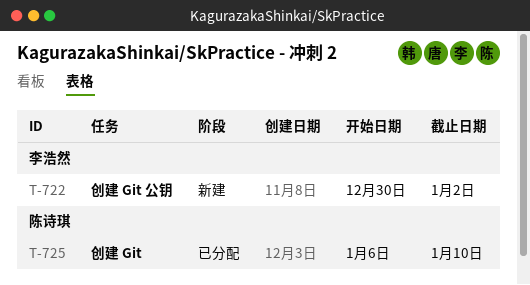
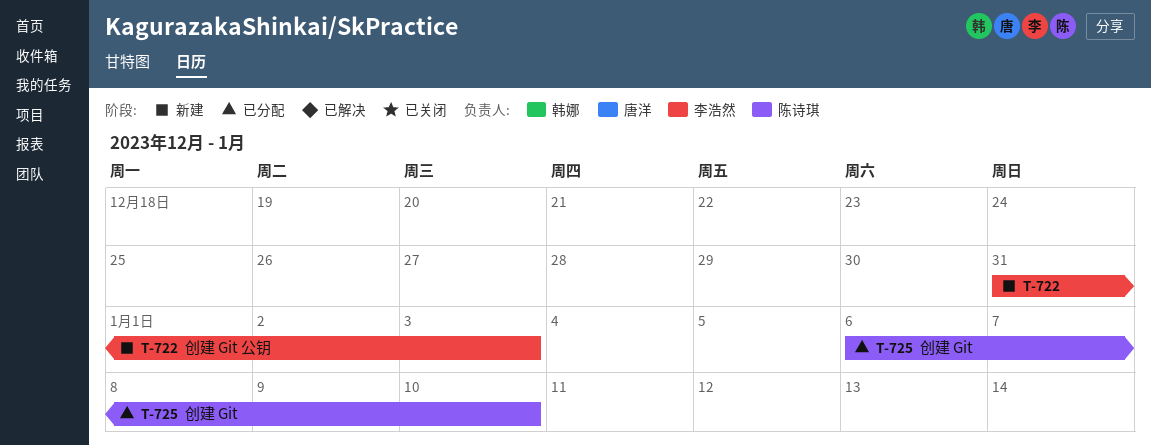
T-722, start: Dec 30 -> Dec 31
T-722, due: Jan 2 -> Jan 3

